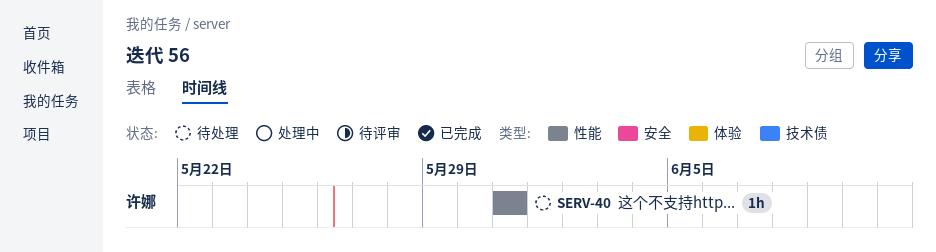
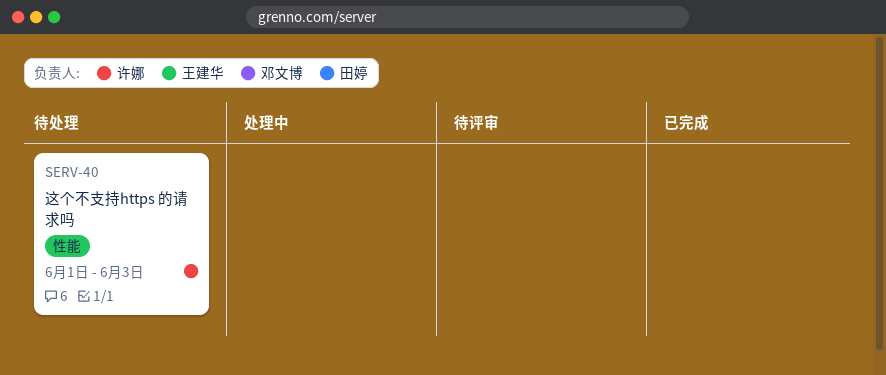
SERV-40, start: May 31 -> Jun 1
SERV-40, due: May 31 -> Jun 3

